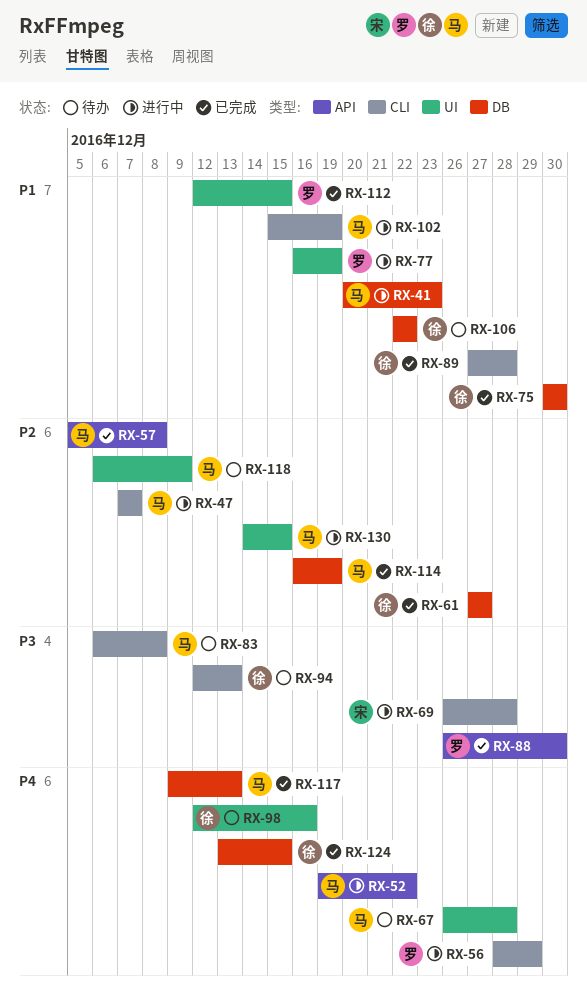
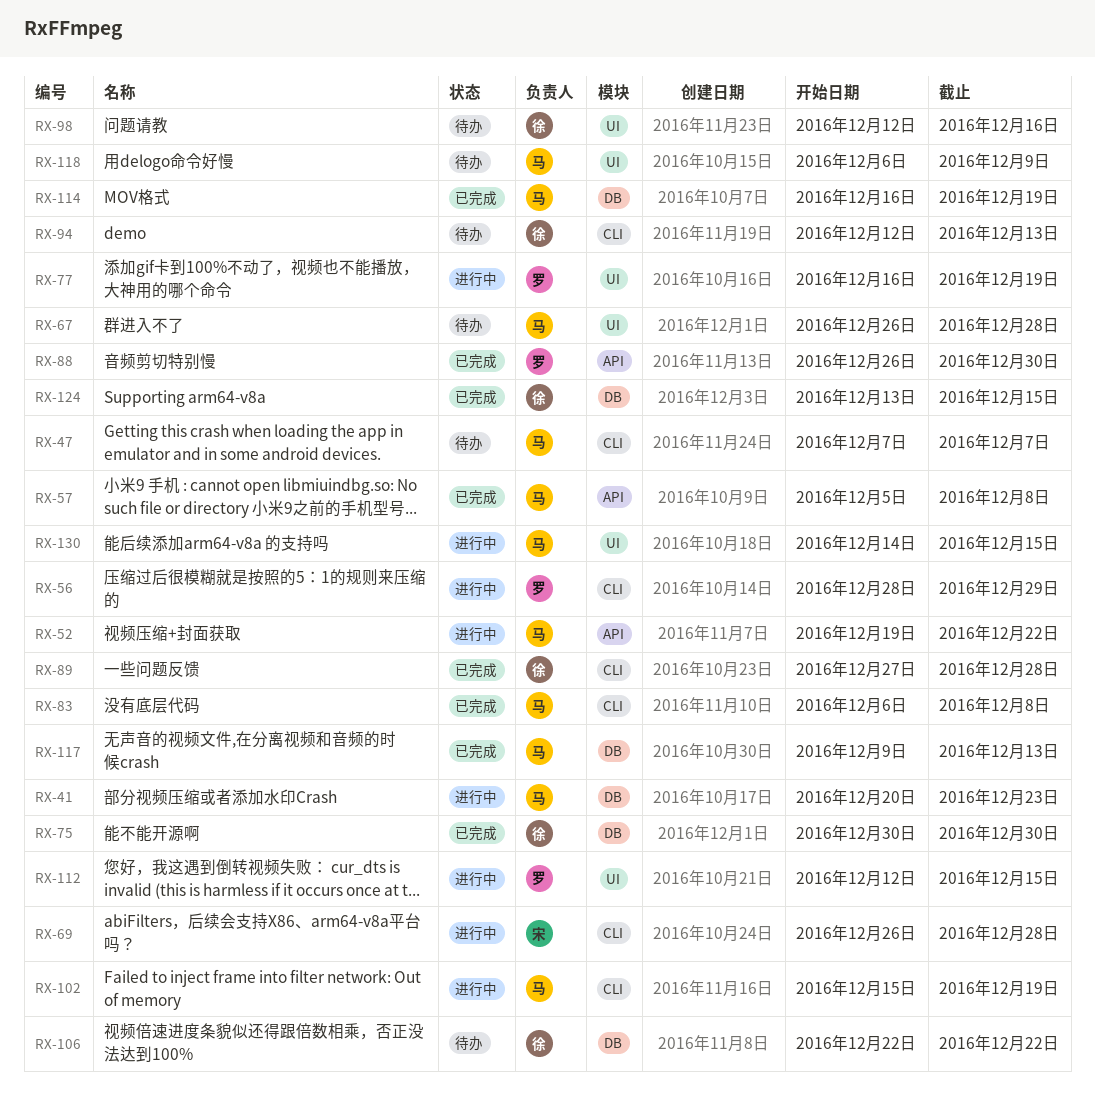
RX-47, status: 进行中 -> 待办
RX-61: present -> none
RX-83, status: 待办 -> 已完成
RX-112, status: 已完成 -> 进行中

